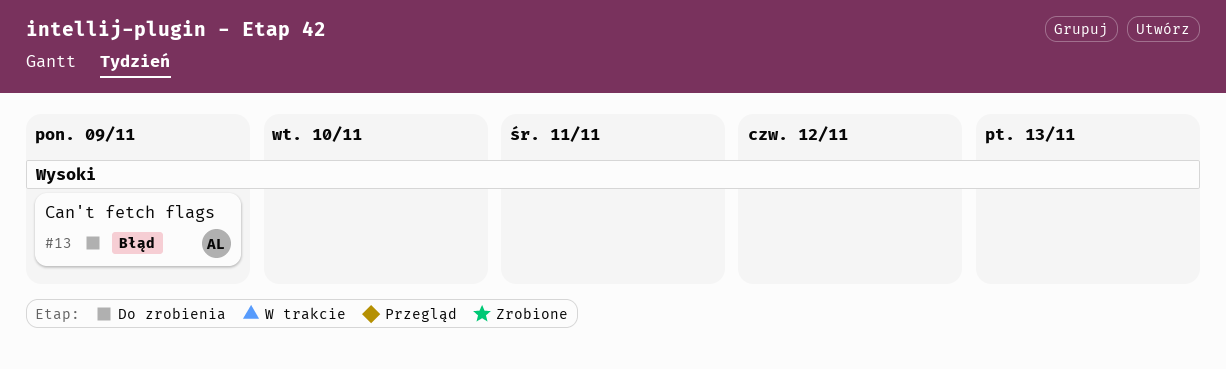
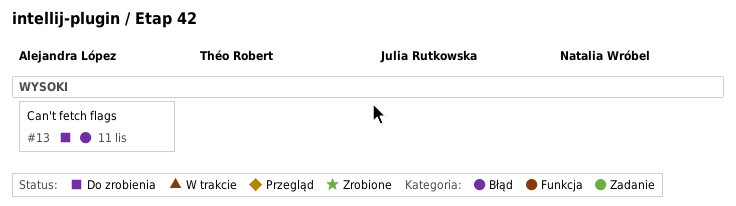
#13, due: Nov 9 -> Nov 11

